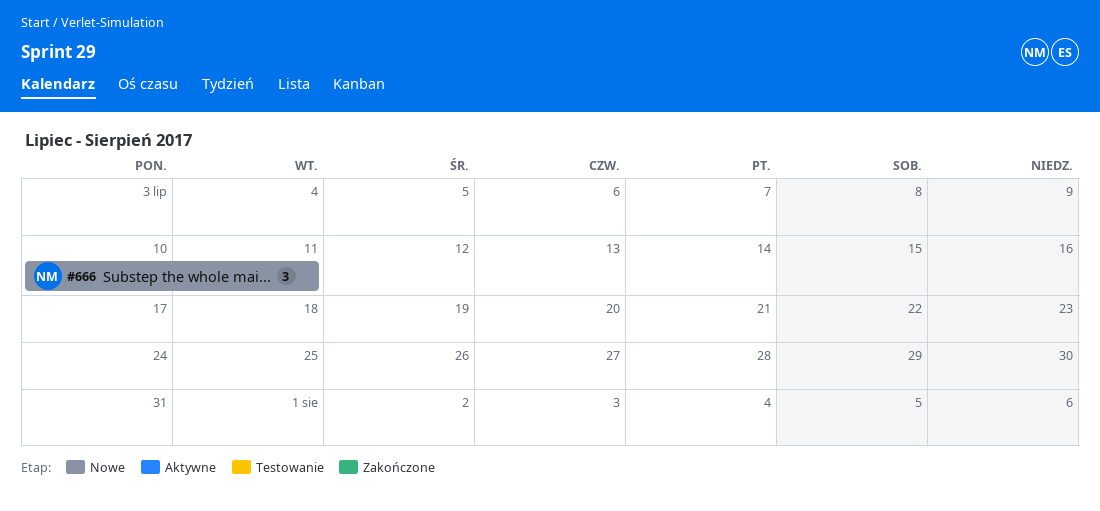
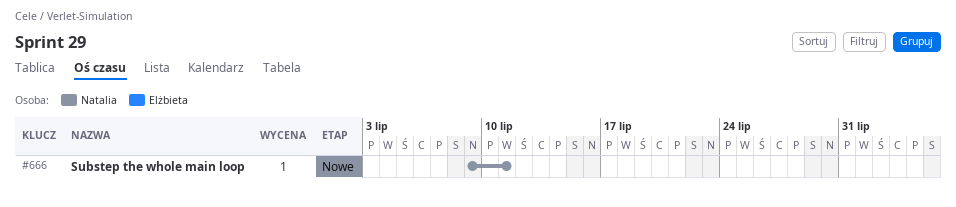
#666, estimate: 3 -> 1
#666, start: Jul 10 -> Jul 9

